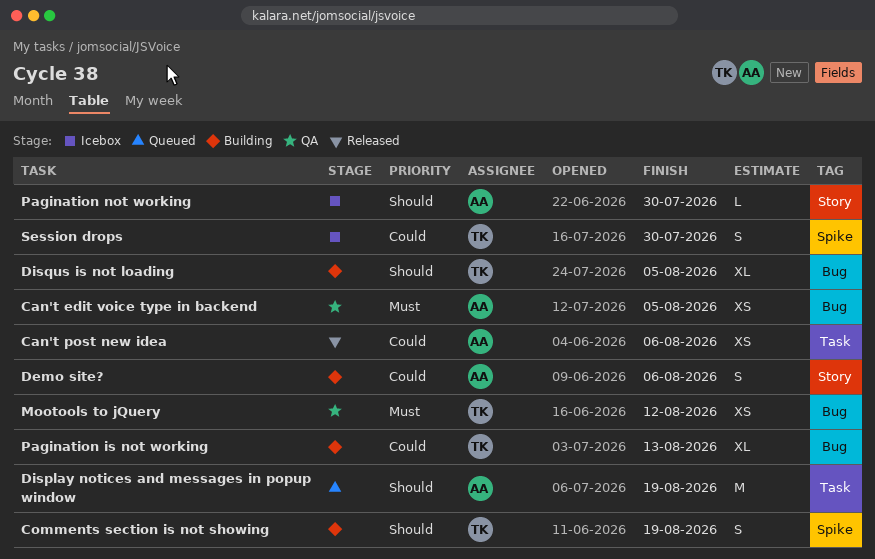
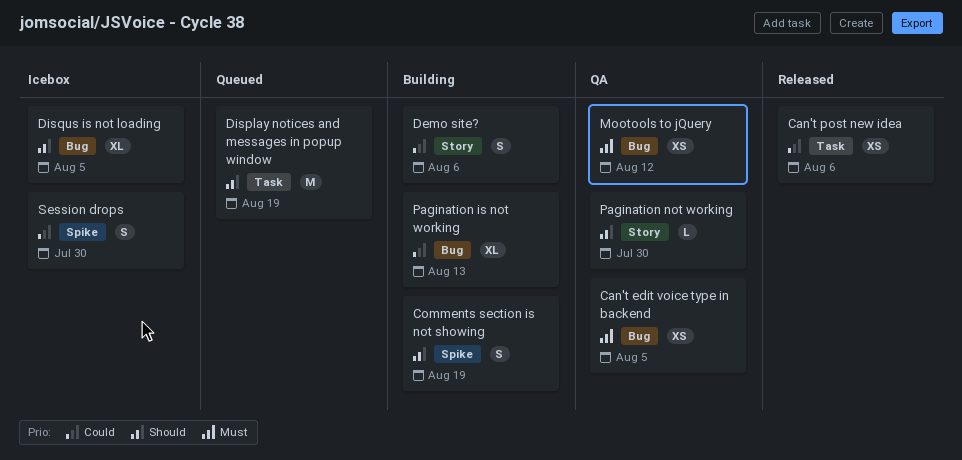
Disqus is not loading, status: Building -> Icebox
Pagination not working, status: Icebox -> QA

